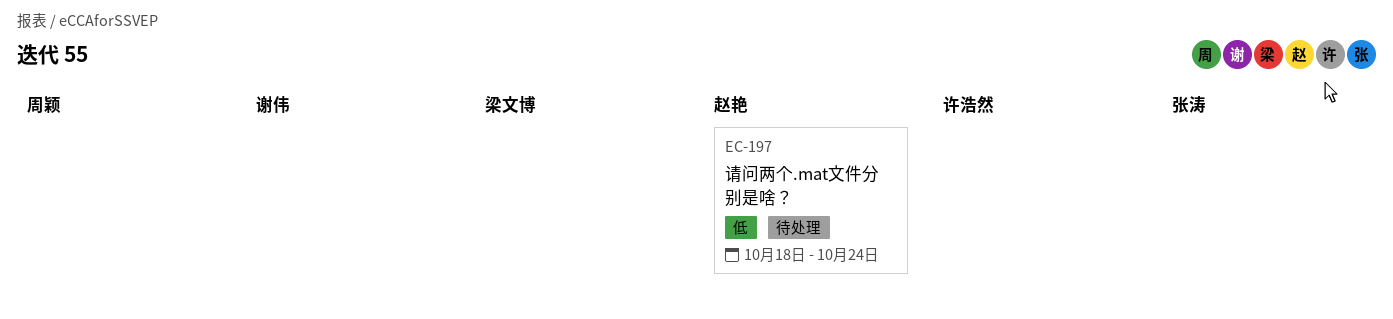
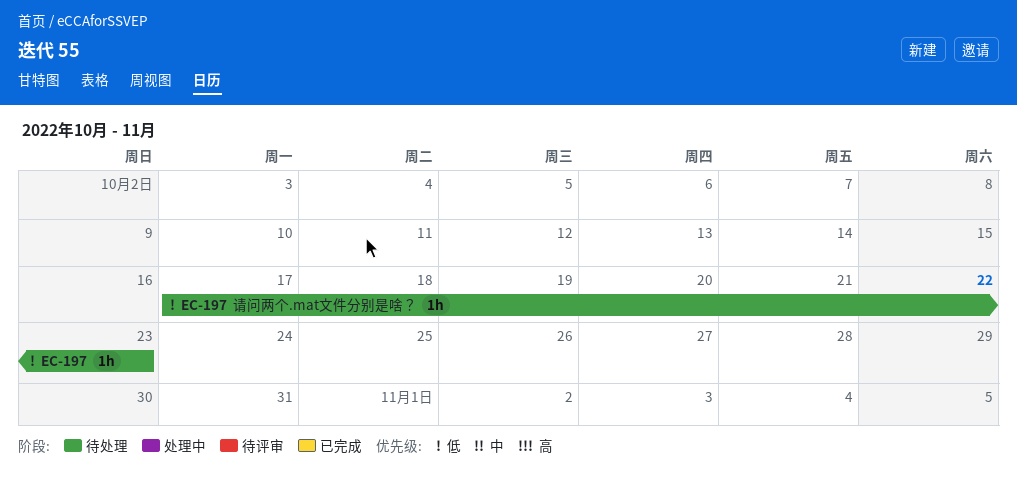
EC-197, start: Oct 18 -> Oct 17
EC-197, due: Oct 24 -> Oct 23

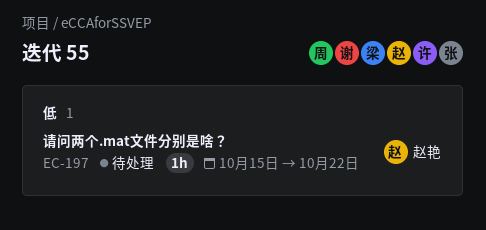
EC-197, start: Oct 17 -> Oct 15
EC-197, due: Oct 23 -> Oct 22

